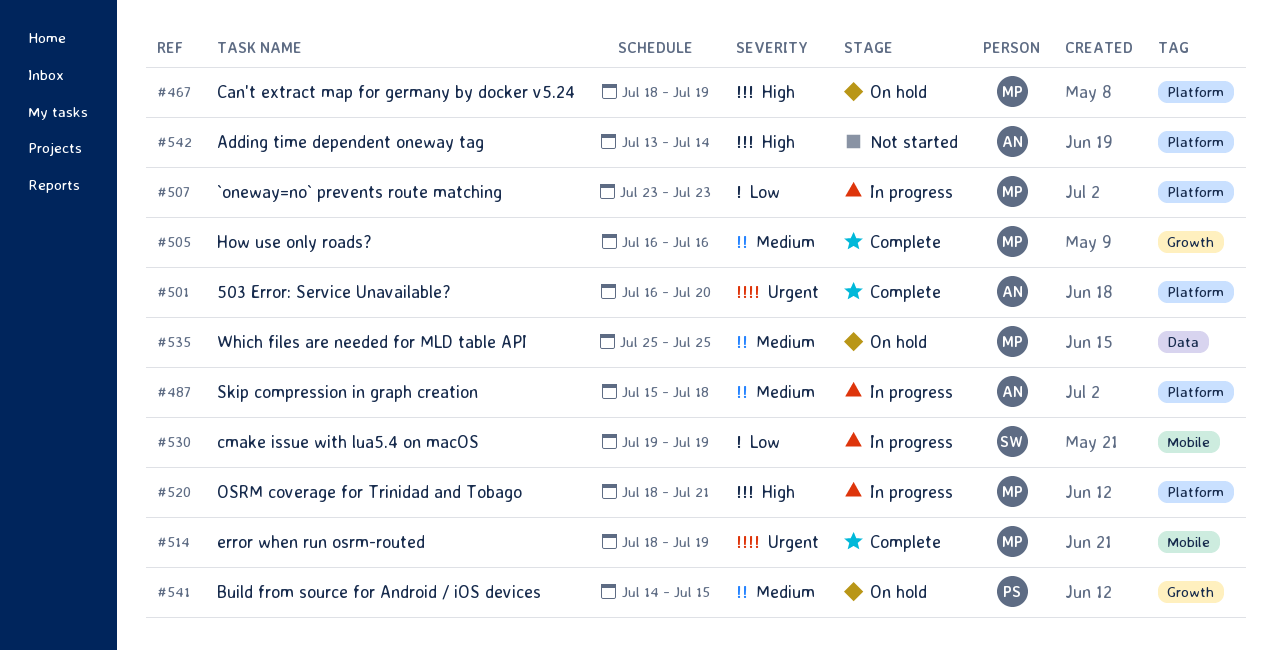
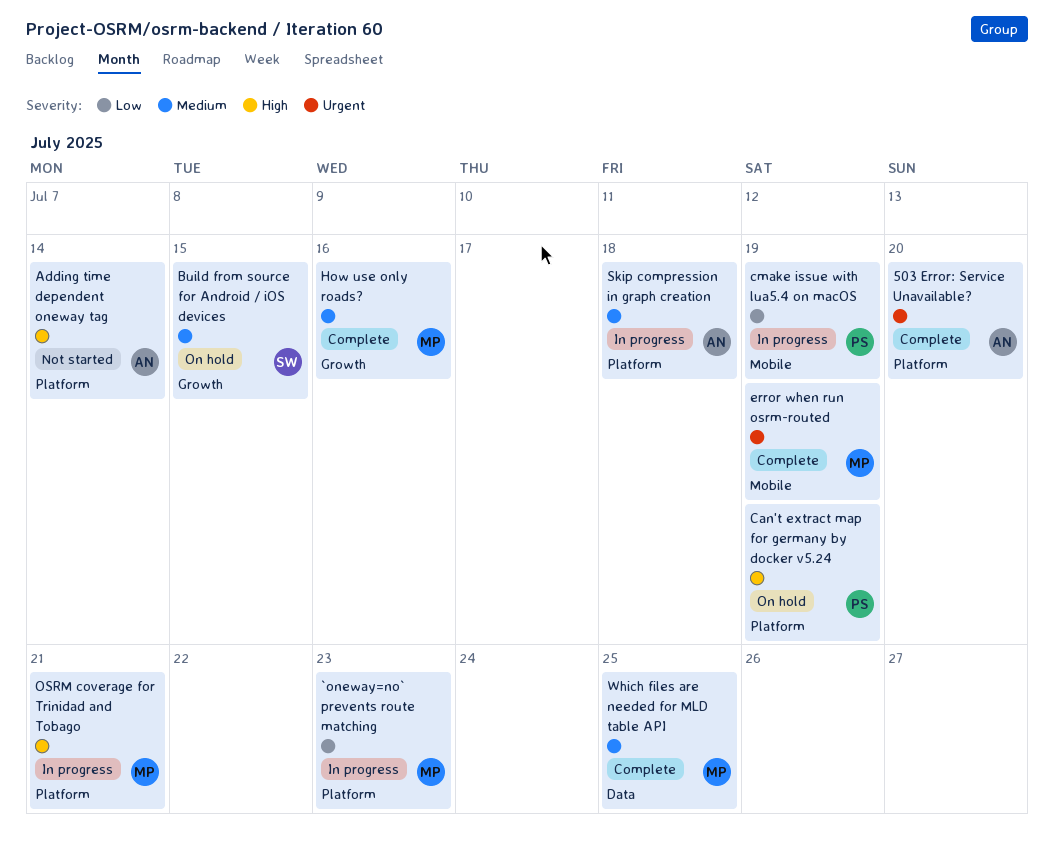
Build from source for Android / iOS devices, owner: PS -> SW
Can't extract map for germany by docker v5.24, owner: MP -> PS
cmake issue with lua5.4 on macOS, owner: SW -> PS
Which files are needed for MLD table API, status: On hold -> Complete

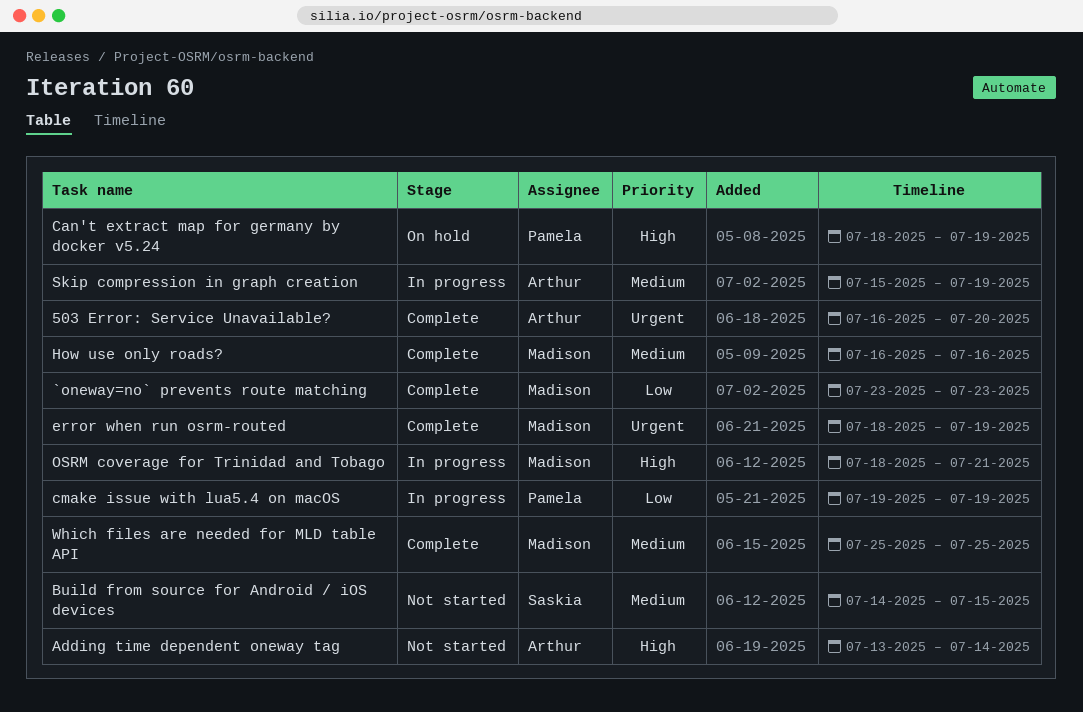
`oneway=no` prevents route matching, status: In progress -> Complete
Build from source for Android / iOS devices, status: On hold -> Not started
Skip compression in graph creation, due: Jul 18 -> Jul 19

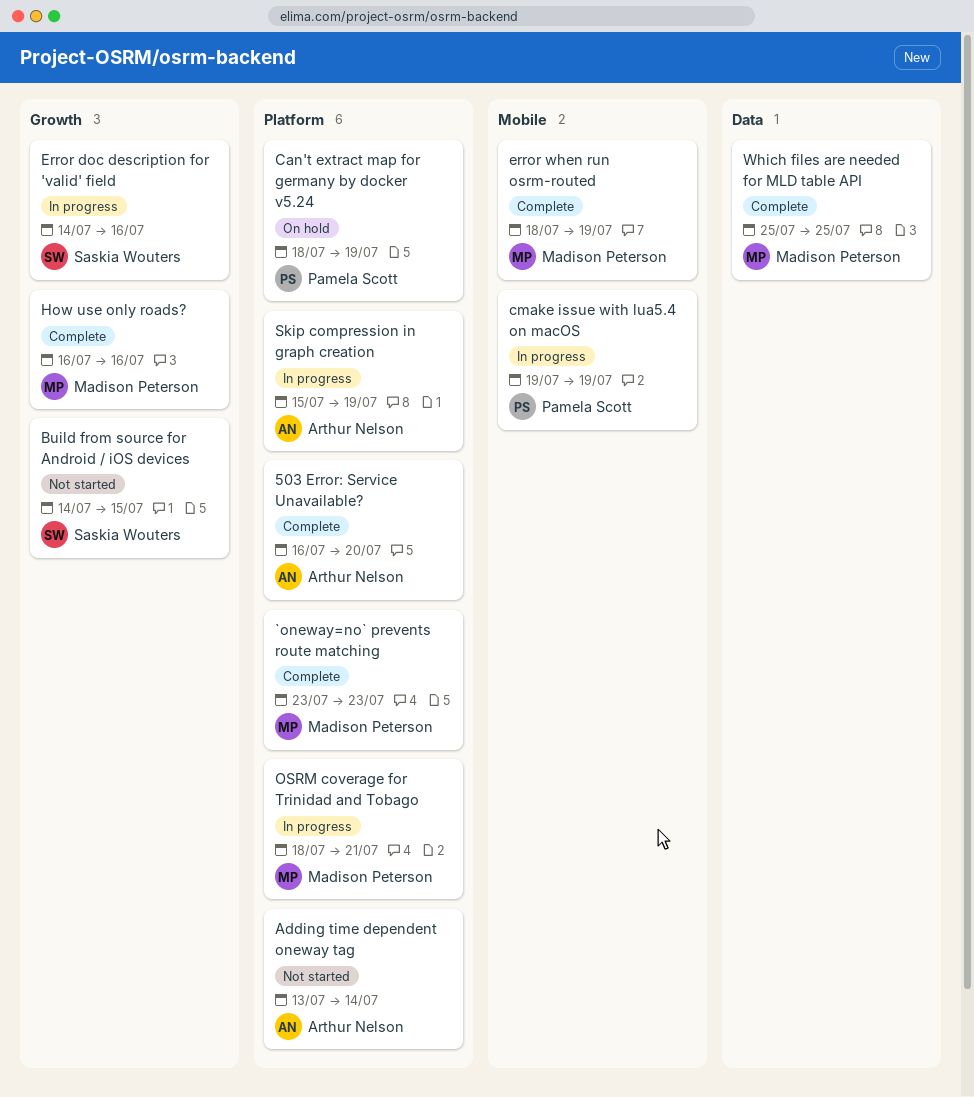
Error doc description for 'valid' field: none -> present

